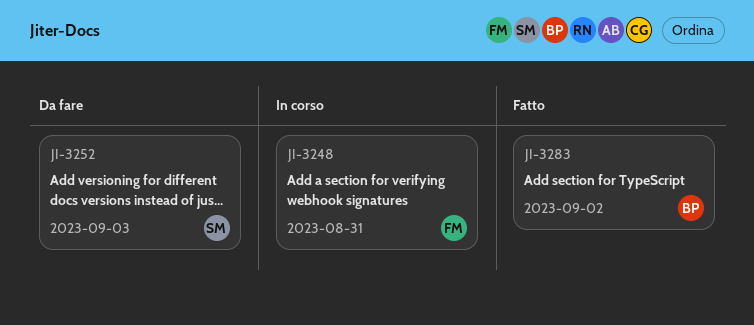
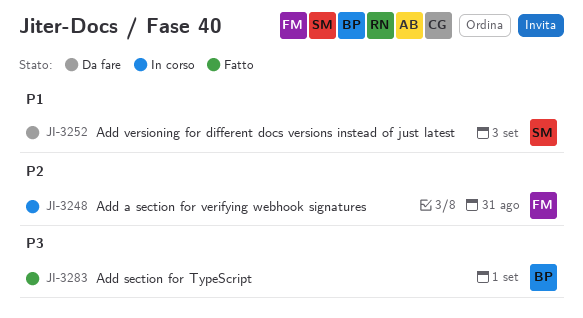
JI-3283, due: Sep 2 -> Sep 1

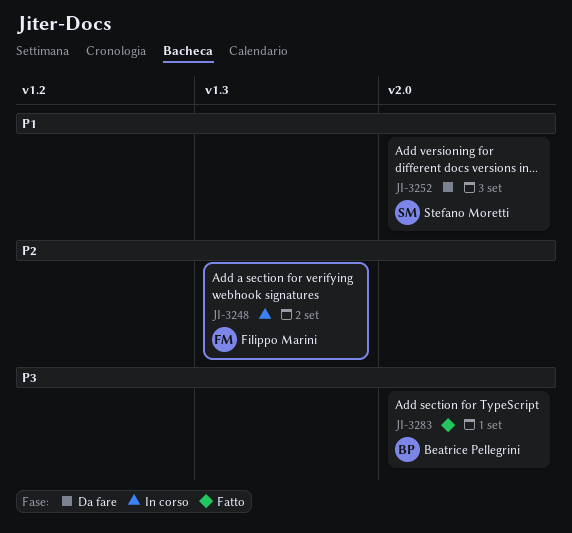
JI-3248, due: Aug 31 -> Sep 2

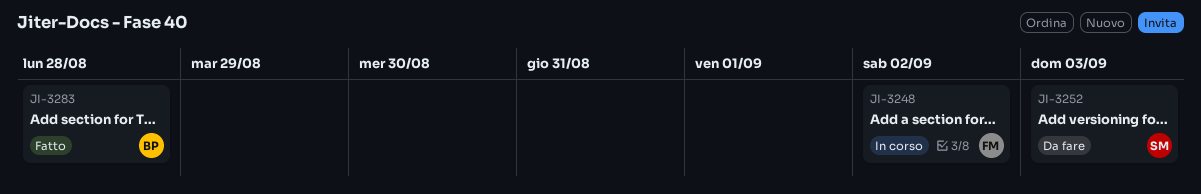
JI-3283, due: Sep 1 -> Aug 28

